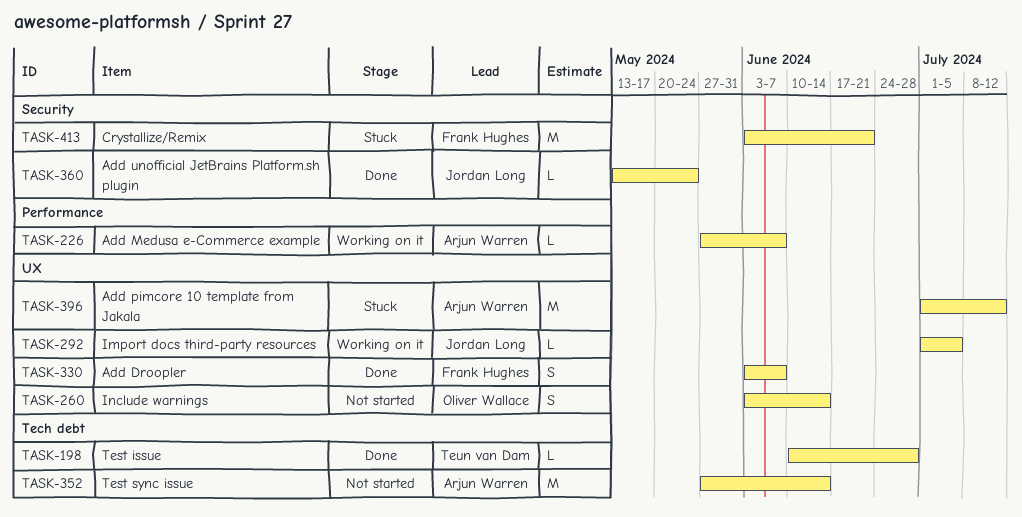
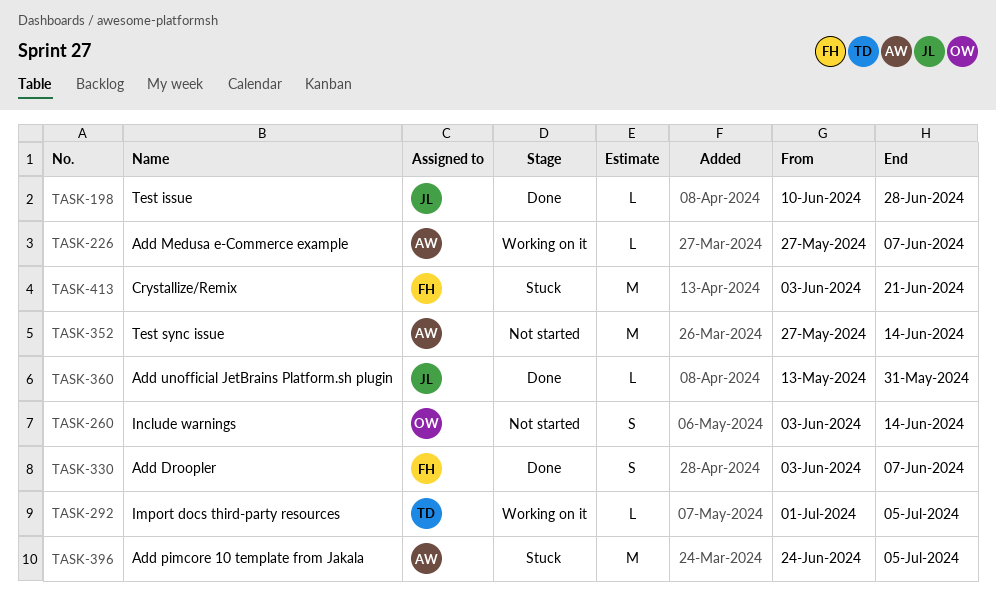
TASK-198, owner: Teun van Dam -> Jordan Long
TASK-292, owner: Jordan Long -> Teun van Dam
TASK-360, due: May 24 -> May 31
TASK-396, start: Jul 1 -> Jun 24
TASK-396, due: Jul 12 -> Jul 5

